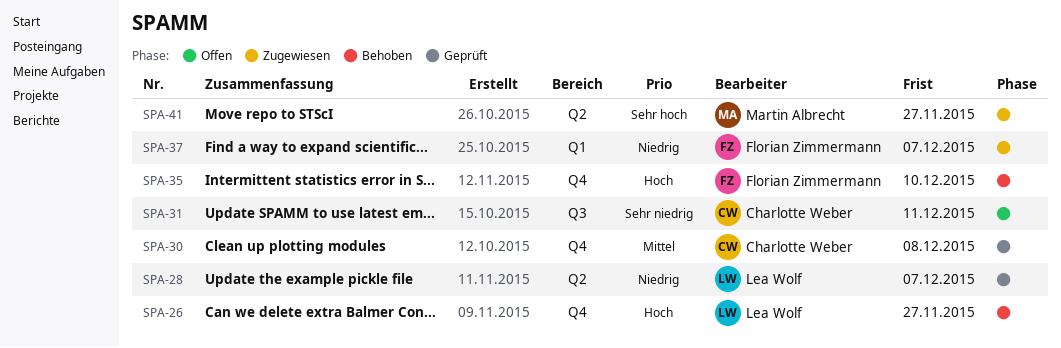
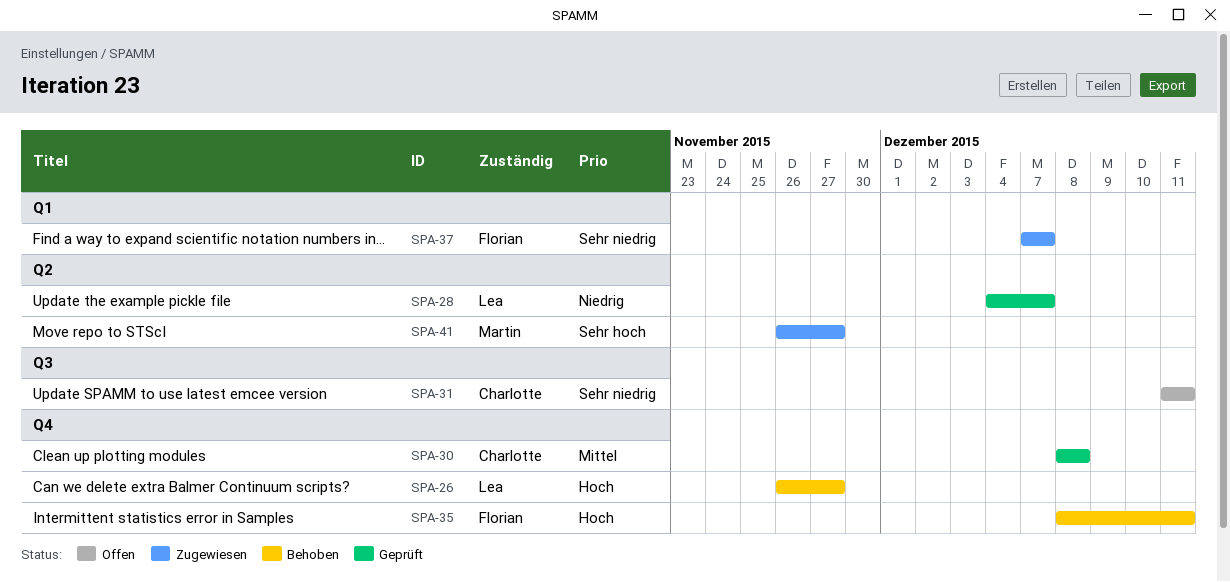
SPA-35, due: Dec 10 -> Dec 11
SPA-37, priority: Niedrig -> Sehr niedrig

